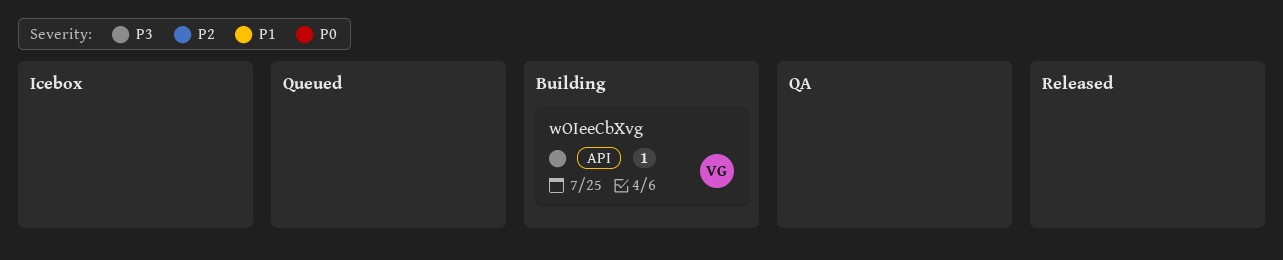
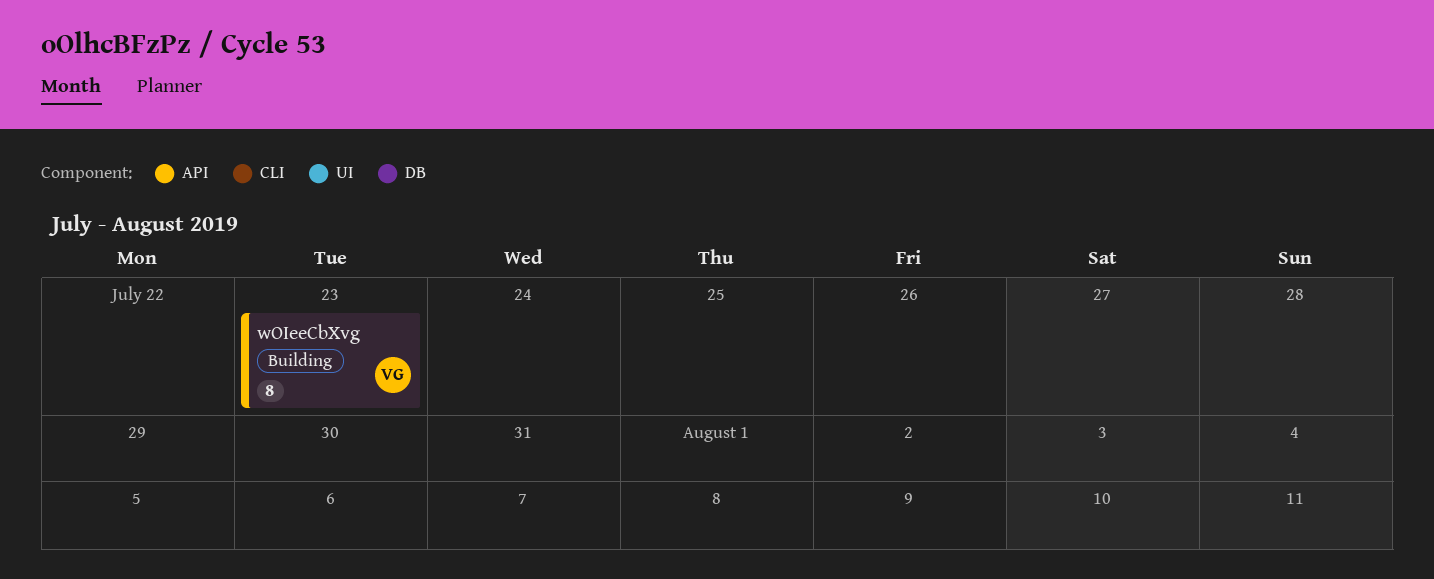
wOIeeCbXvg, estimate: 1 -> 8
wOIeeCbXvg, due: Jul 25 -> Jul 23

